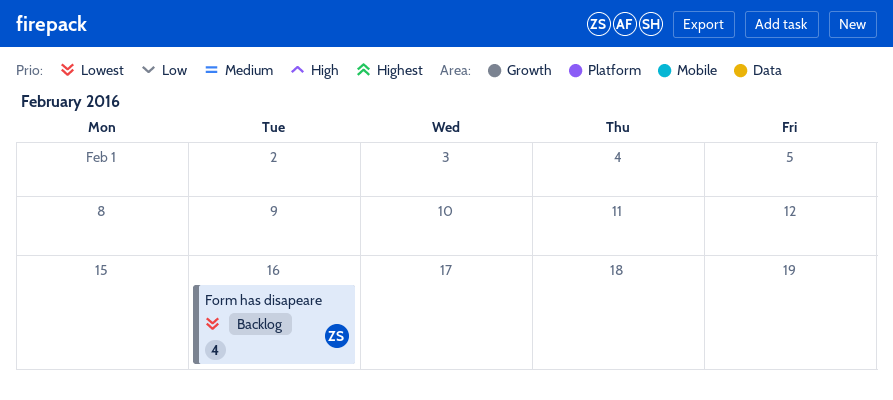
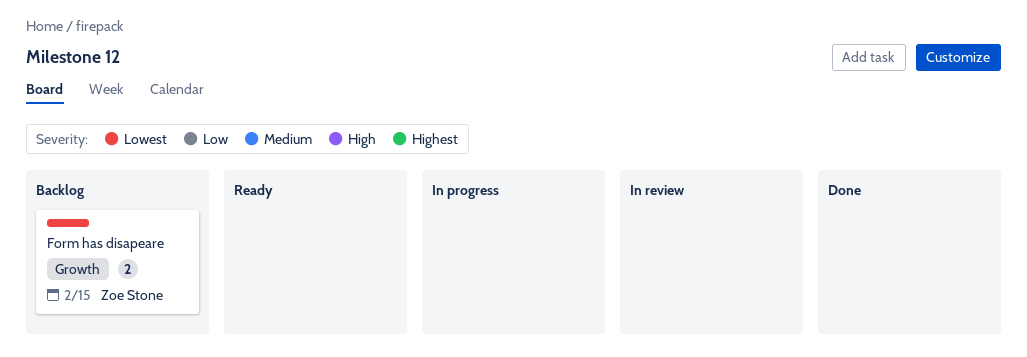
Form has disapeare, estimate: 4 -> 2
Form has disapeare, due: Feb 16 -> Feb 15

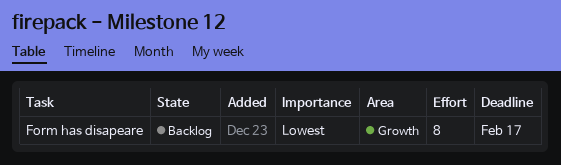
Form has disapeare, estimate: 2 -> 8
Form has disapeare, due: Feb 15 -> Feb 17

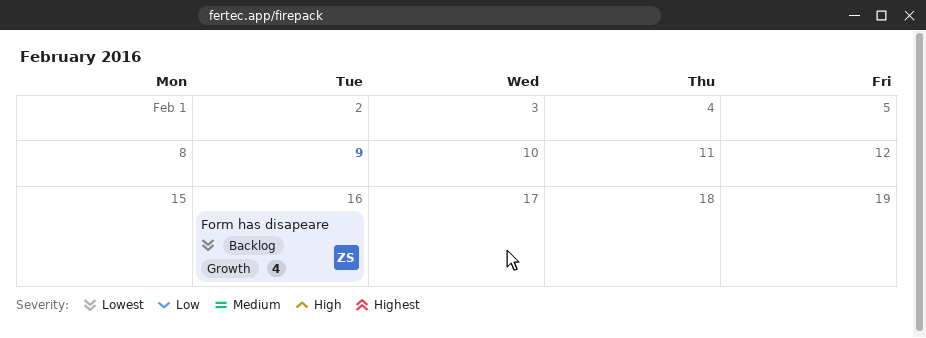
Form has disapeare, estimate: 8 -> 4
Form has disapeare, due: Feb 17 -> Feb 16

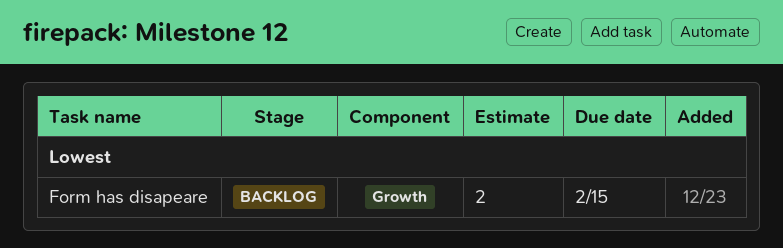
Form has disapeare, estimate: 4 -> 2
Form has disapeare, due: Feb 16 -> Feb 15

